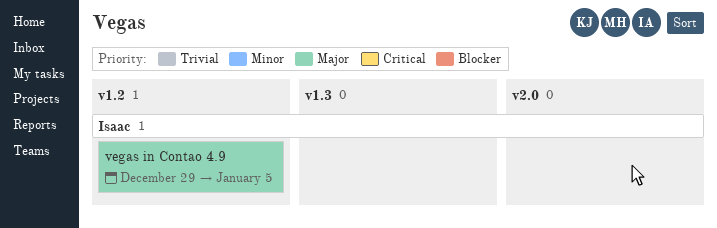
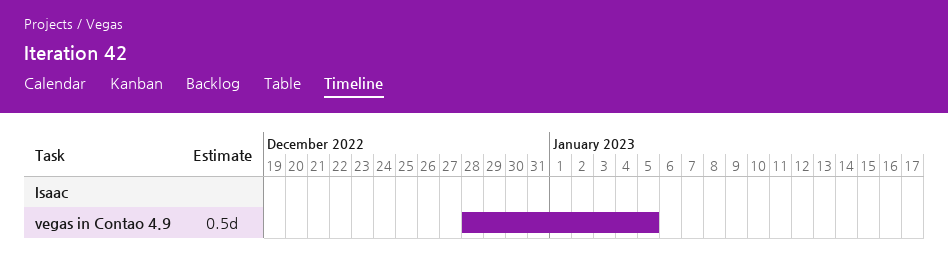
vegas in Contao 4.9, start: Dec 29 -> Dec 28

